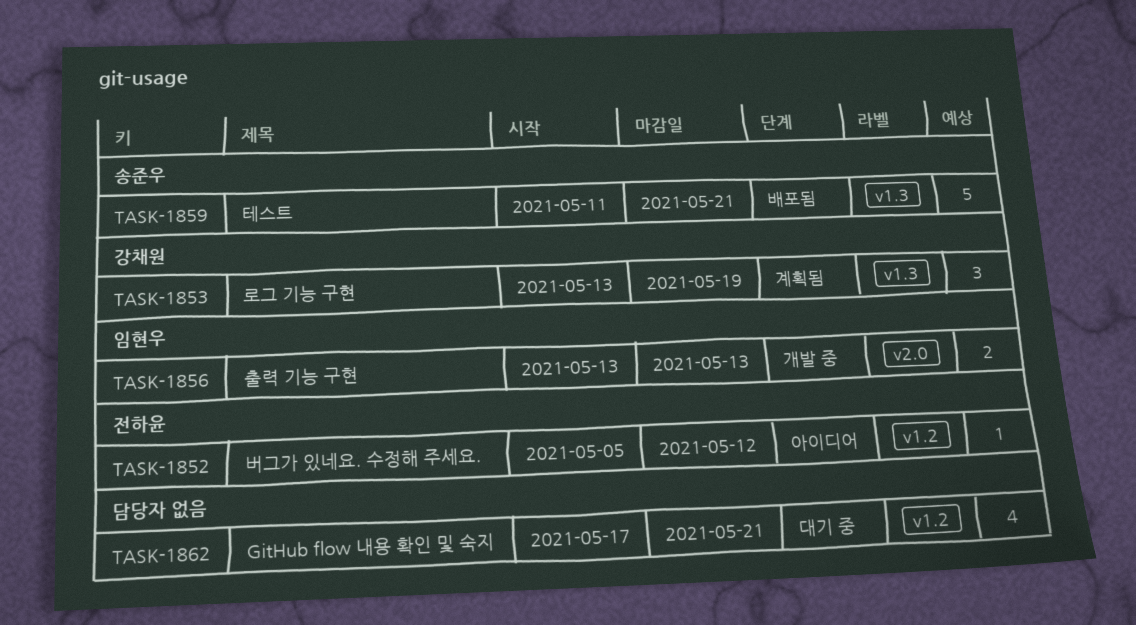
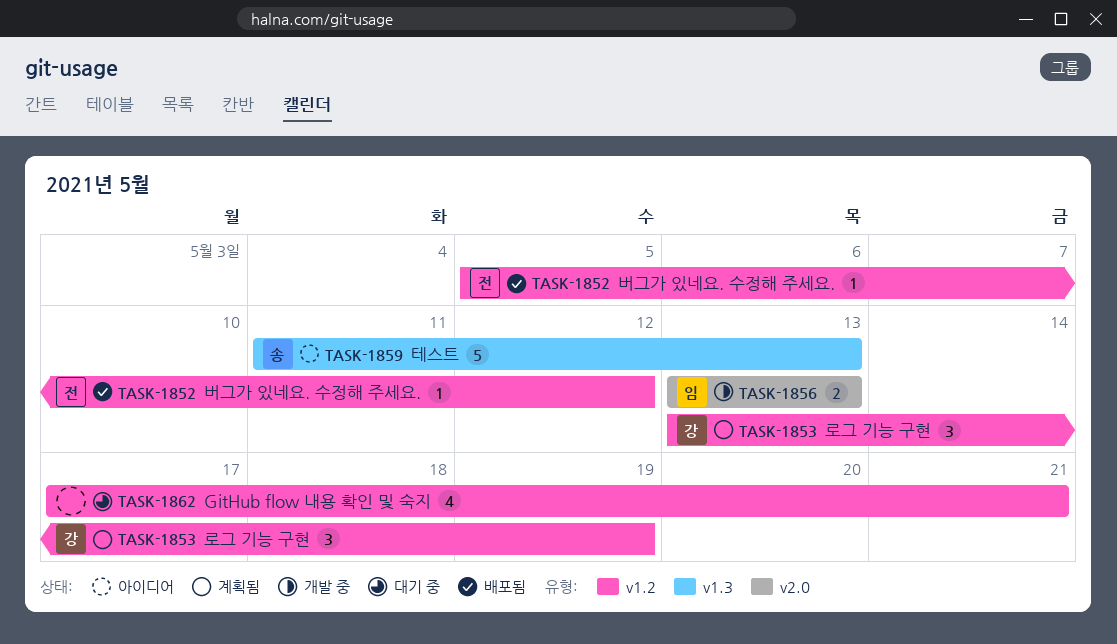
TASK-1852, status: 아이디어 -> 배포됨
TASK-1853, label: v1.3 -> v1.2
TASK-1859, status: 배포됨 -> 아이디어
TASK-1859, due: May 21 -> May 13

